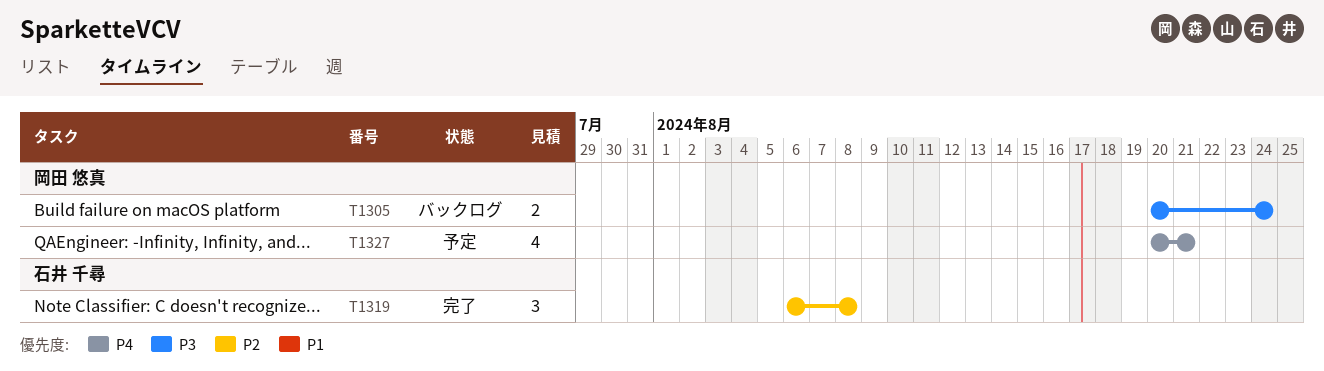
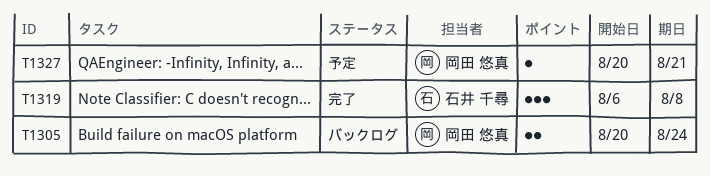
T1327, estimate: 4 -> 1

